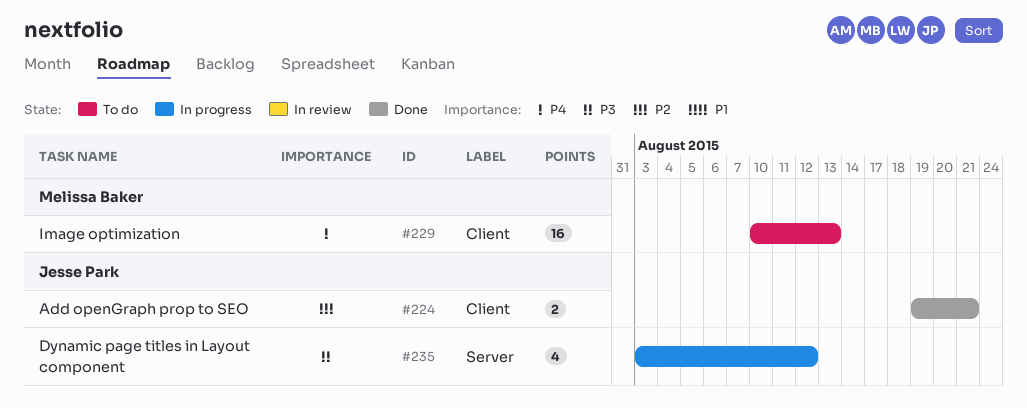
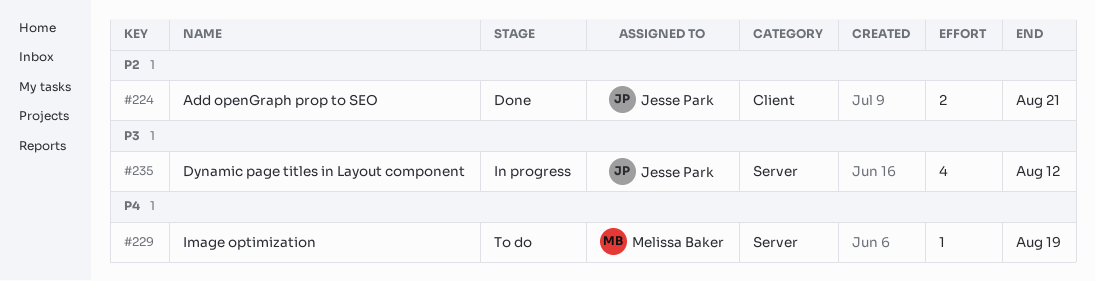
#229, label: Client -> Server
#229, estimate: 16 -> 1
#229, due: Aug 13 -> Aug 19

